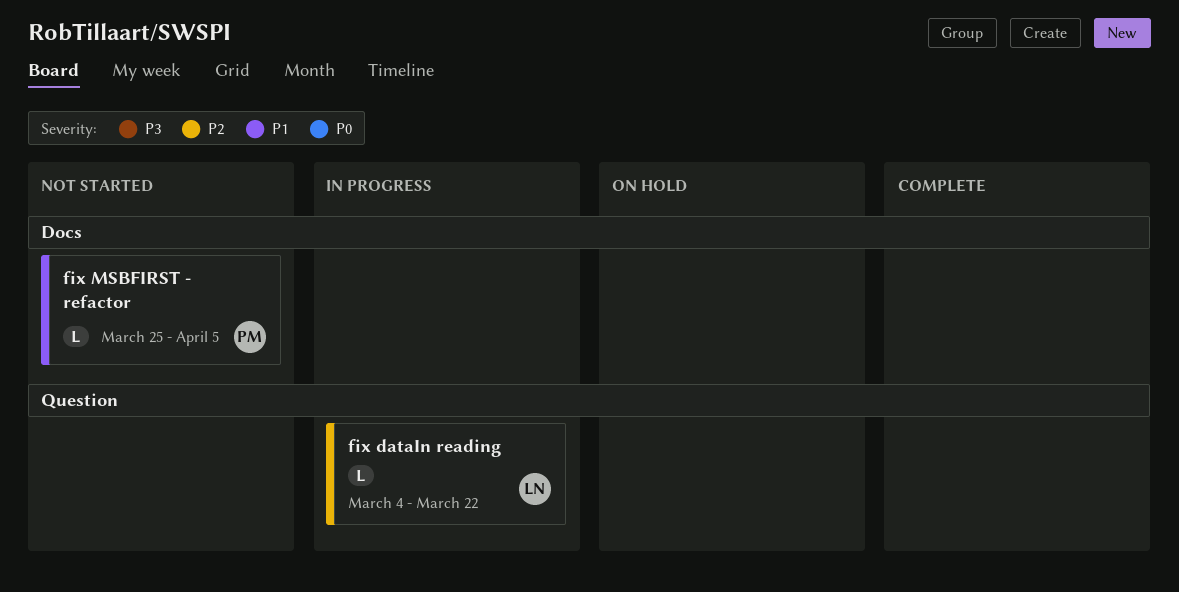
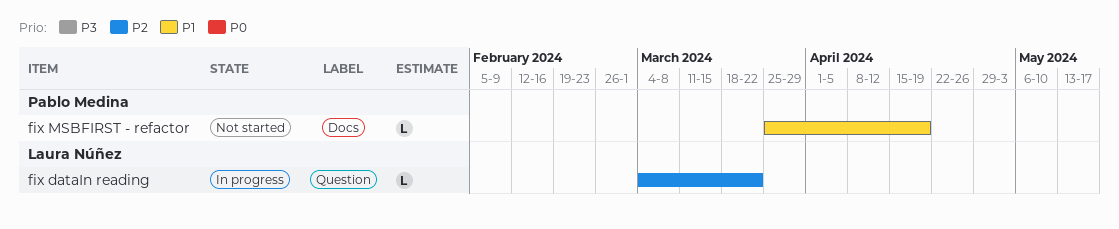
fix MSBFIRST - refactor, due: Apr 5 -> Apr 19

